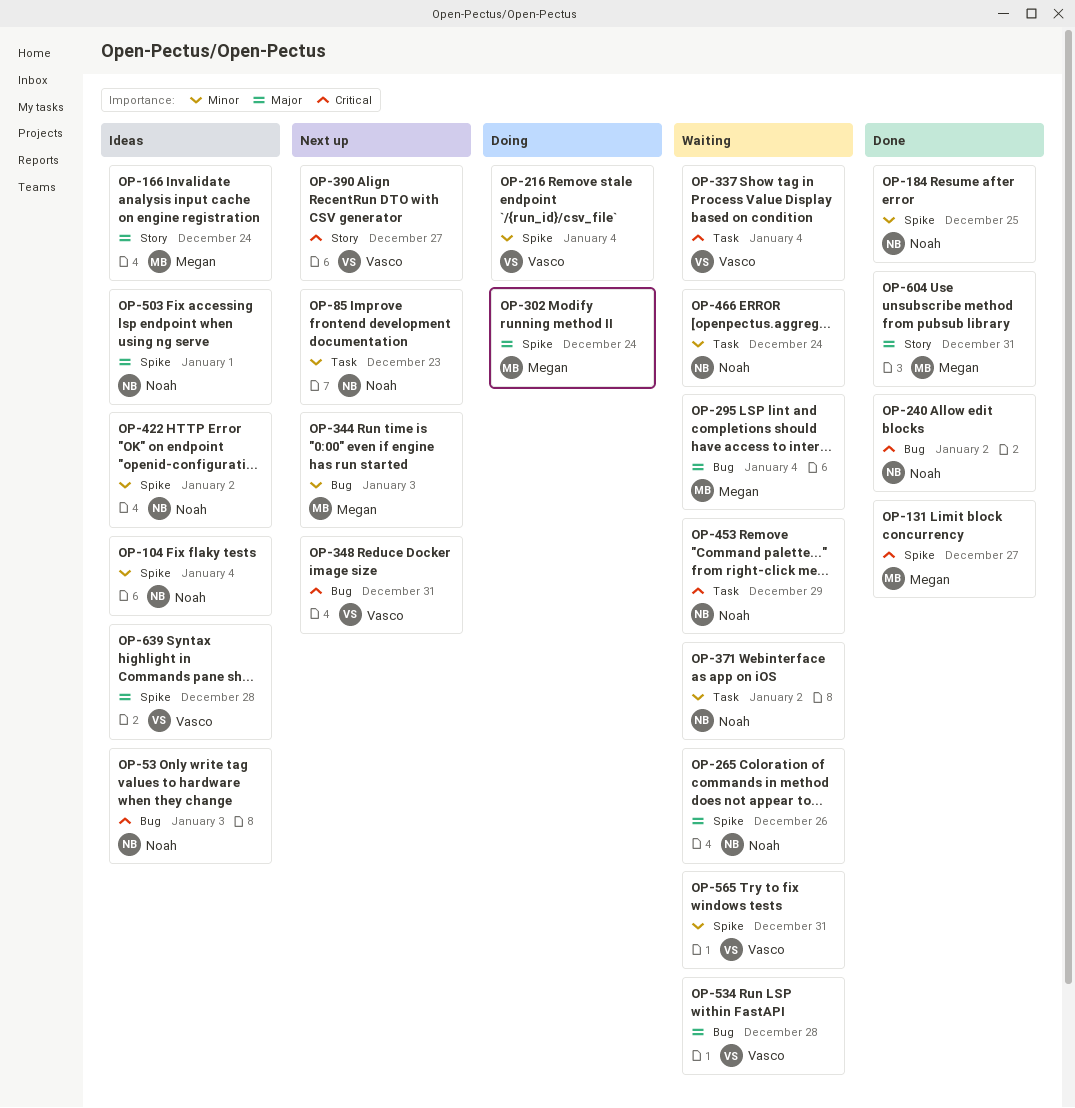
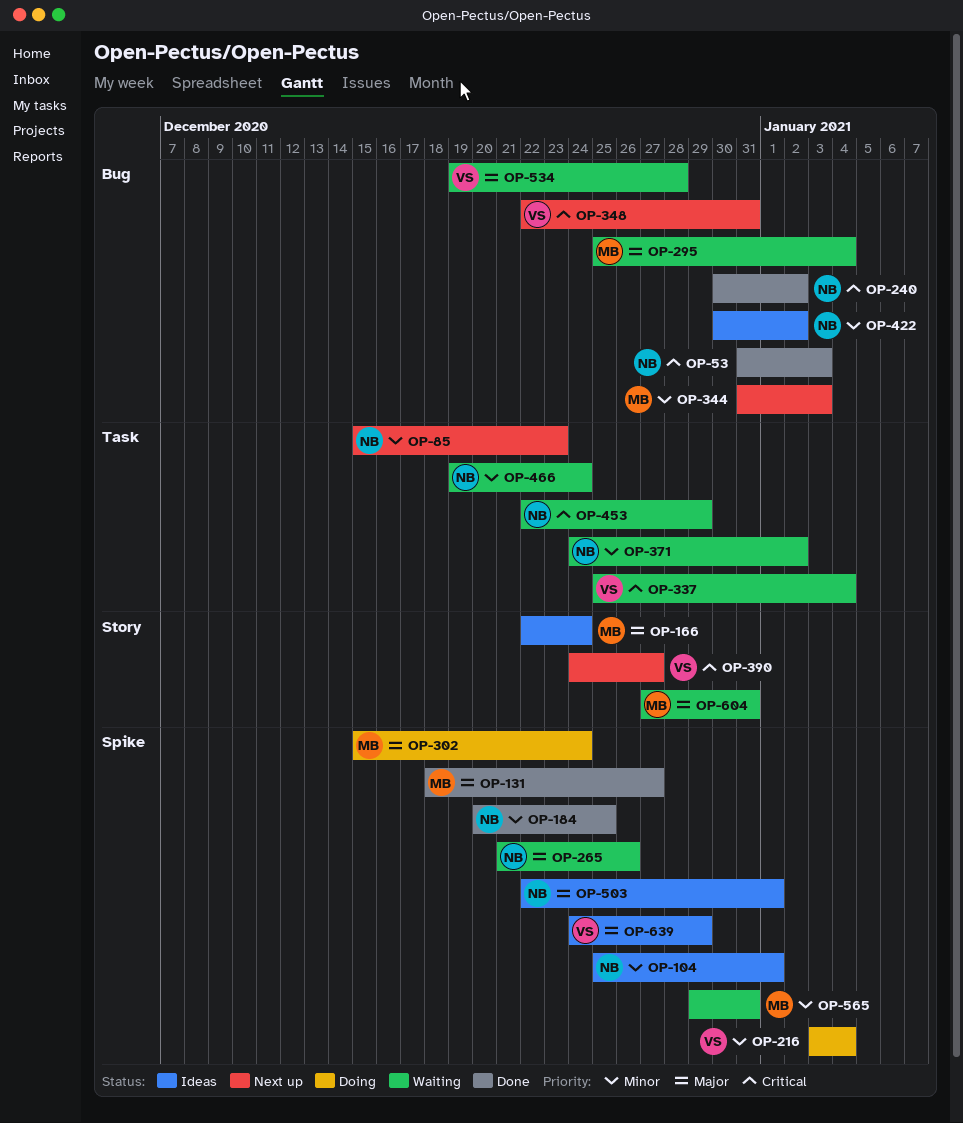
OP-53, status: Ideas -> Done
OP-104, due: Jan 4 -> Jan 1
OP-131, priority: Critical -> Major
OP-422, label: Spike -> Bug
OP-565, owner: Vasco -> Megan
OP-604, status: Done -> Waiting
OP-639, due: Dec 28 -> Dec 29

